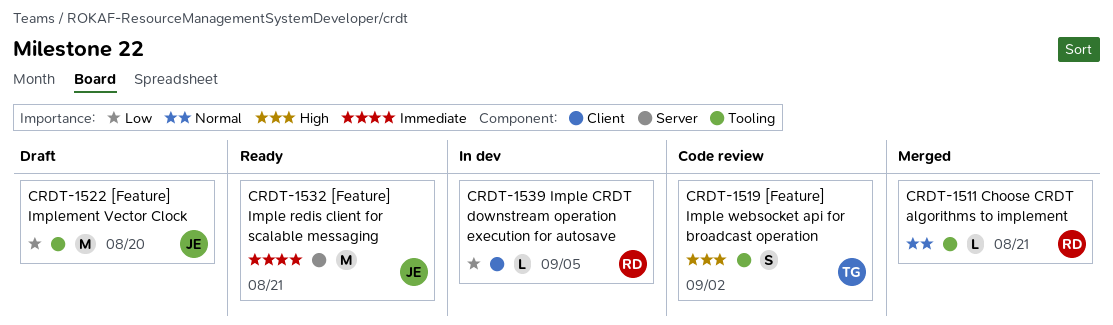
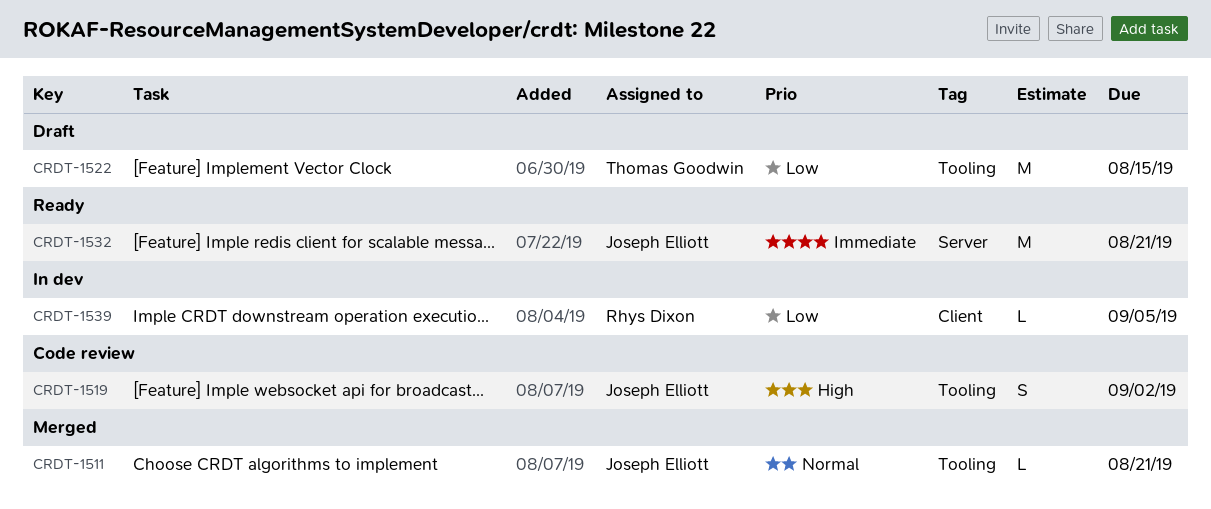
CRDT-1511, owner: Rhys Dixon -> Joseph Elliott
CRDT-1519, owner: Thomas Goodwin -> Joseph Elliott
CRDT-1522, owner: Joseph Elliott -> Thomas Goodwin
CRDT-1522, due: Aug 20 -> Aug 15

